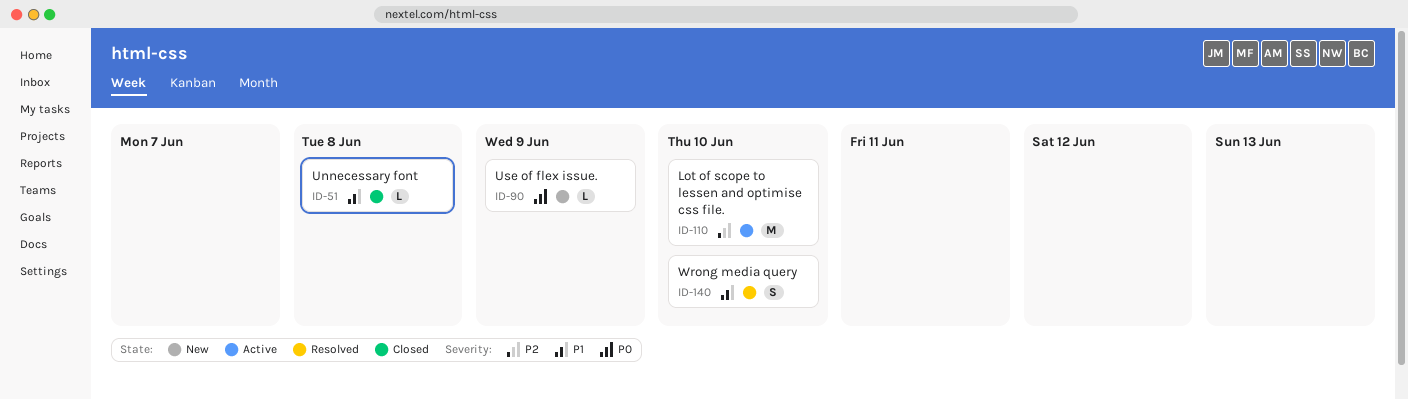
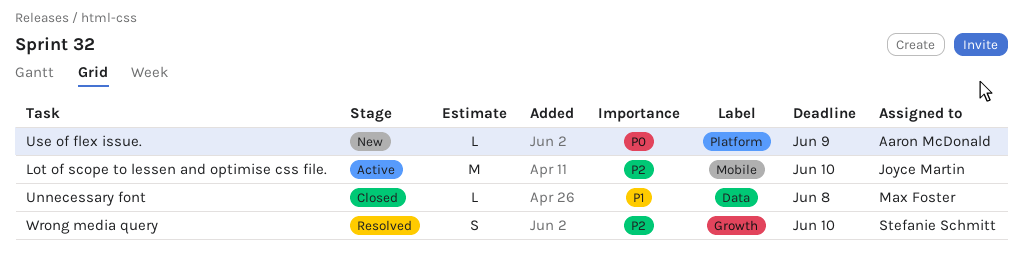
Wrong media query, priority: P1 -> P2

